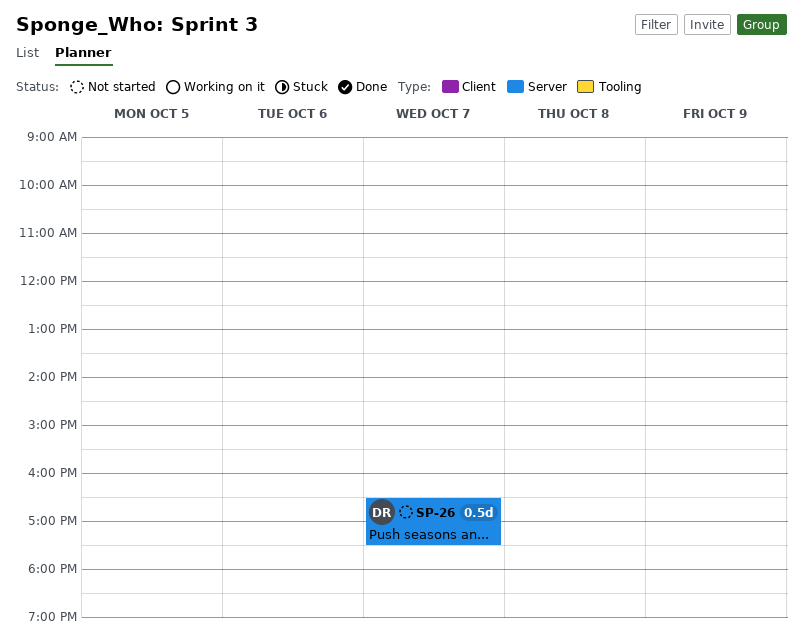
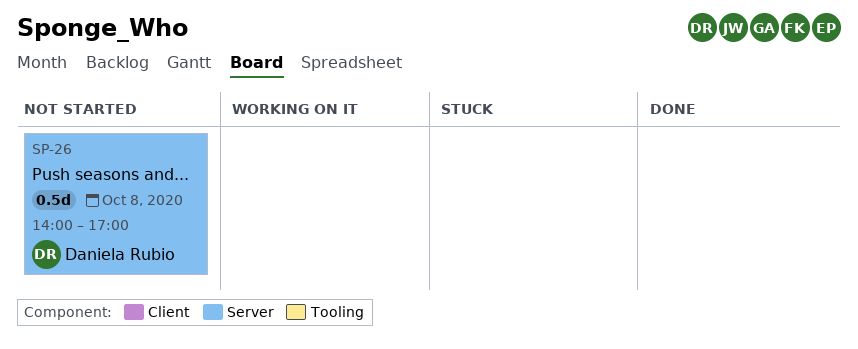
SP-26, day: Oct 7 -> Oct 8
SP-26, begins: 16:30 -> 14:00
SP-26, ends: 17:30 -> 17:00

